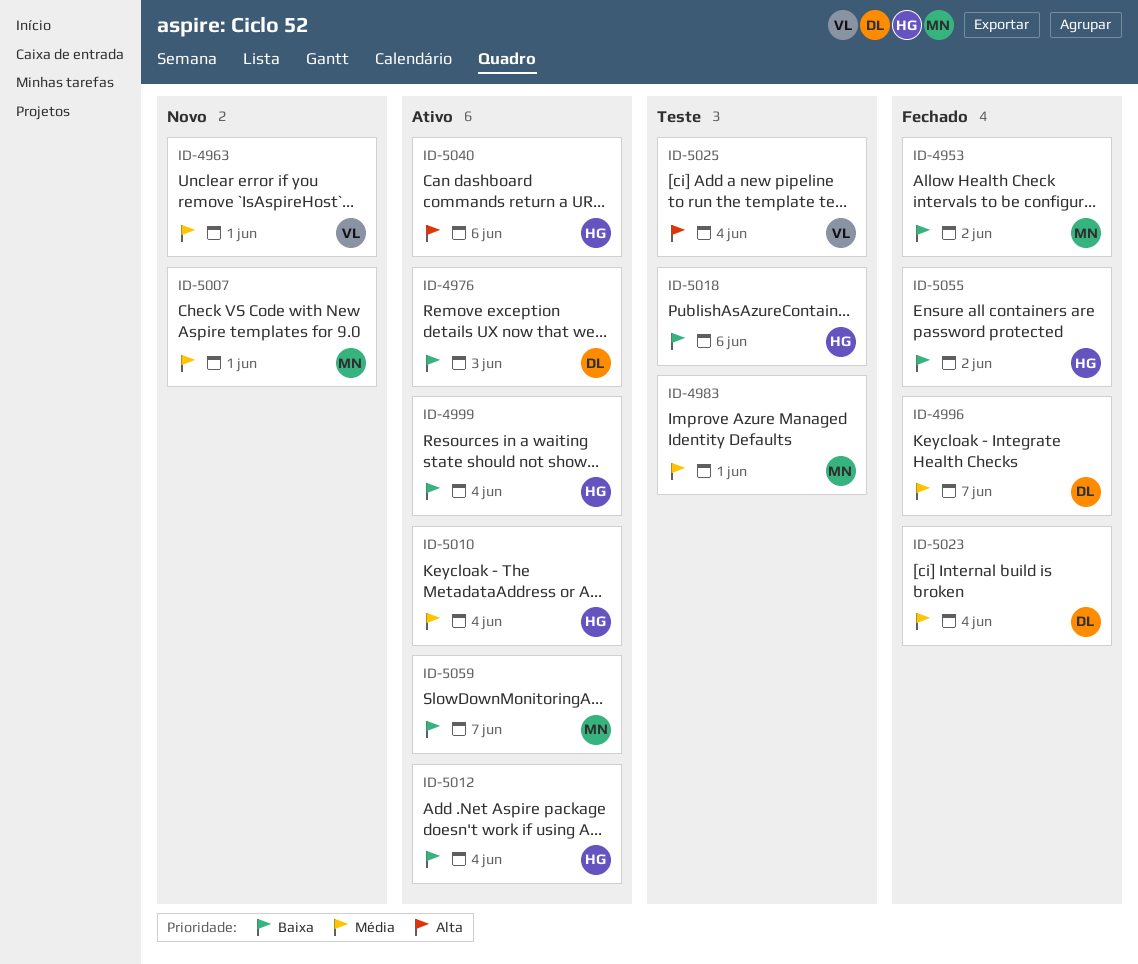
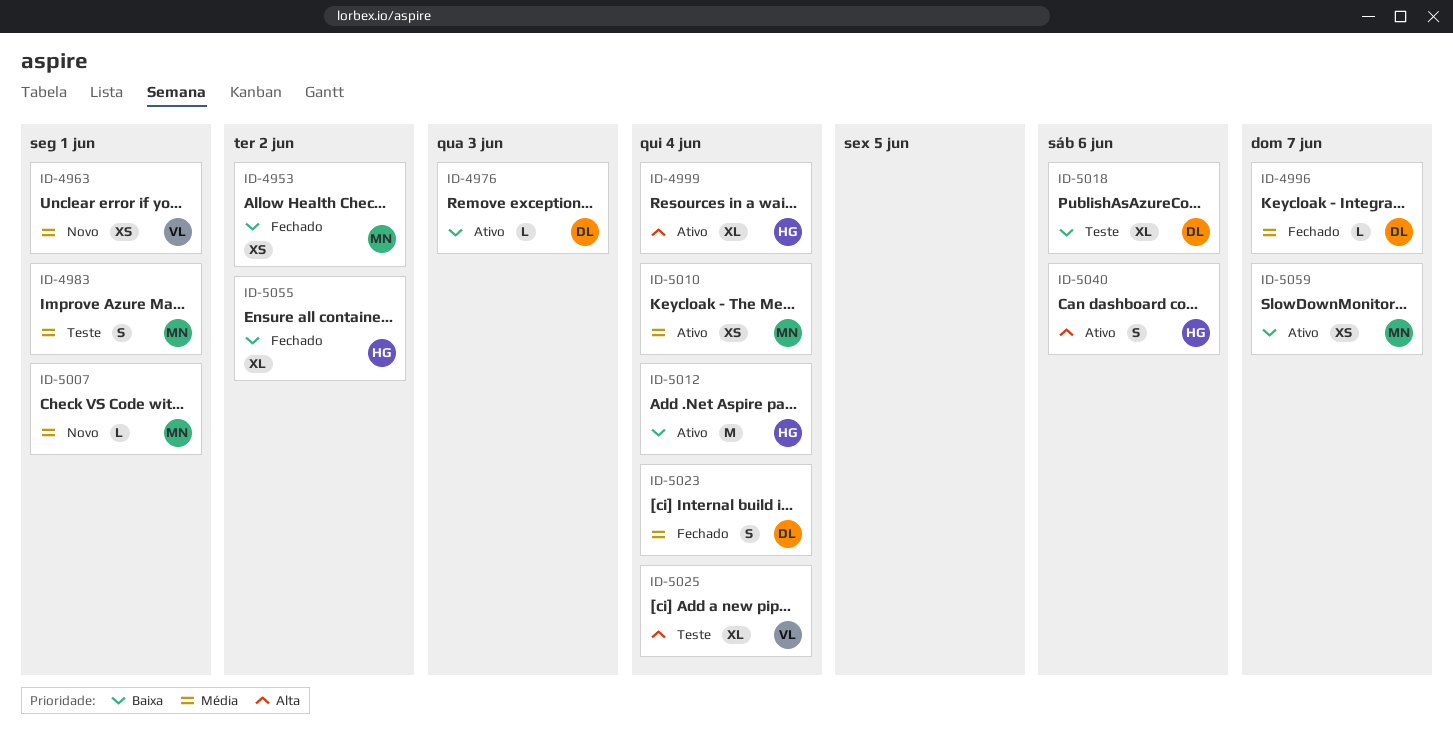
ID-4999, priority: Baixa -> Alta
ID-5010, owner: HG -> MN
ID-5018, owner: HG -> DL

